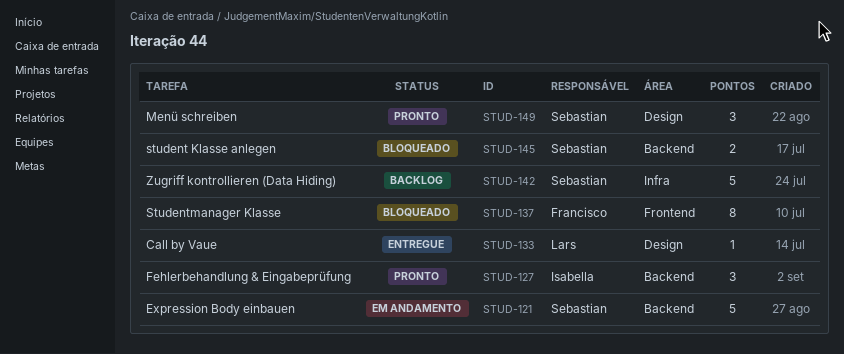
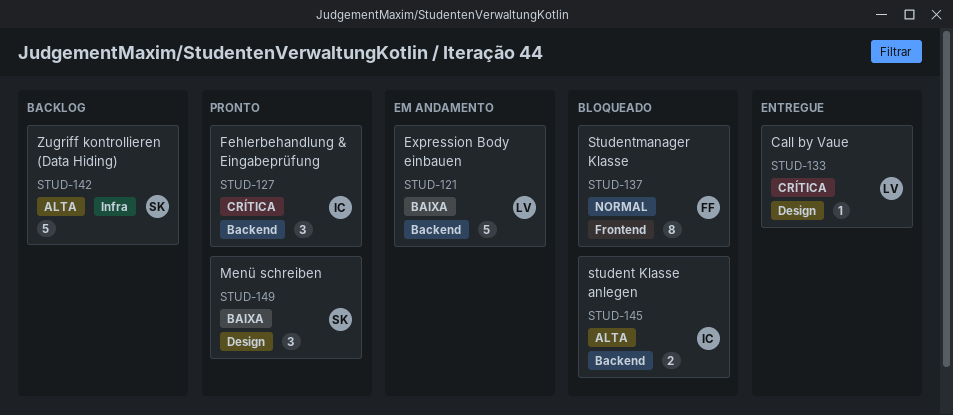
STUD-121, owner: Sebastian -> Lars
STUD-145, owner: Sebastian -> Isabella

